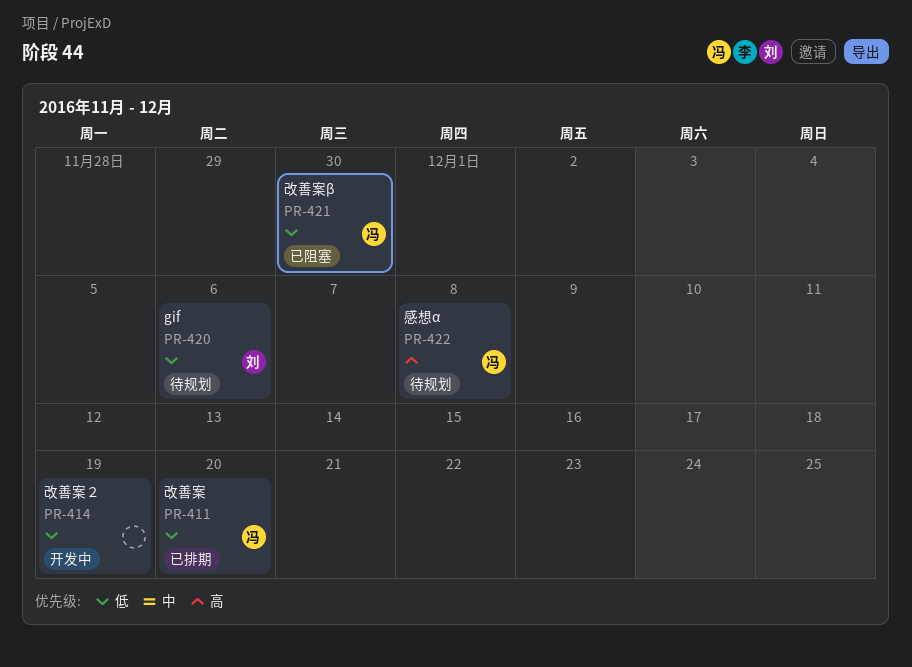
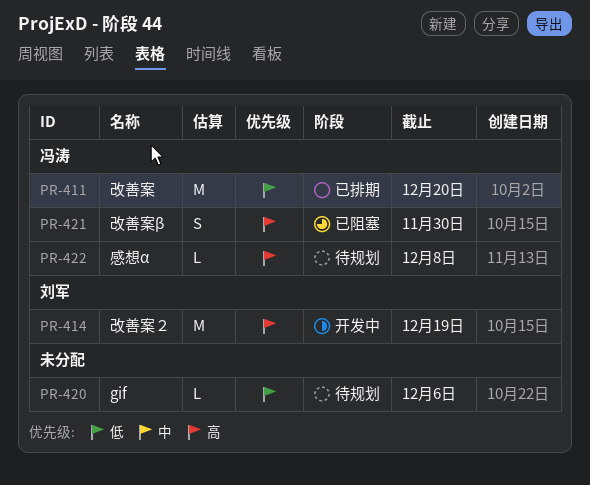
PR-414, owner: none -> 刘军
PR-414, priority: 低 -> 高
PR-420, owner: 刘军 -> none
PR-421, priority: 低 -> 高

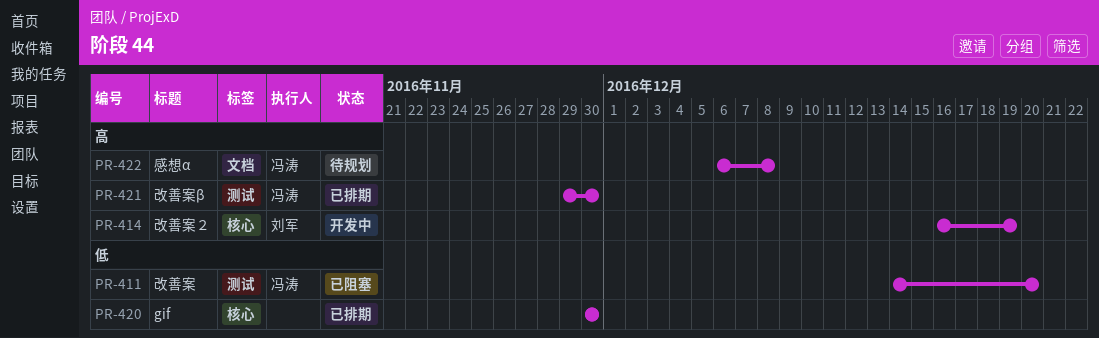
PR-411, status: 已排期 -> 已阻塞
PR-420, status: 待规划 -> 已排期
PR-420, due: Dec 6 -> Nov 30
PR-421, status: 已阻塞 -> 已排期

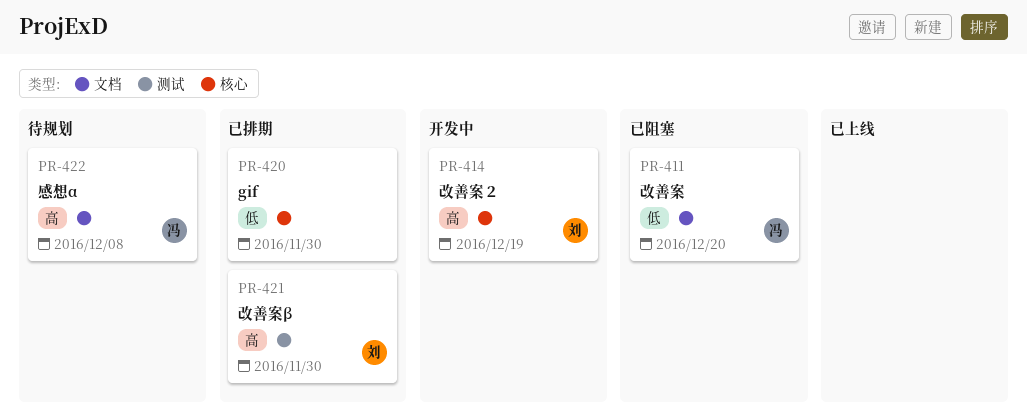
PR-411, label: 测试 -> 文档
PR-421, owner: 冯涛 -> 刘军

